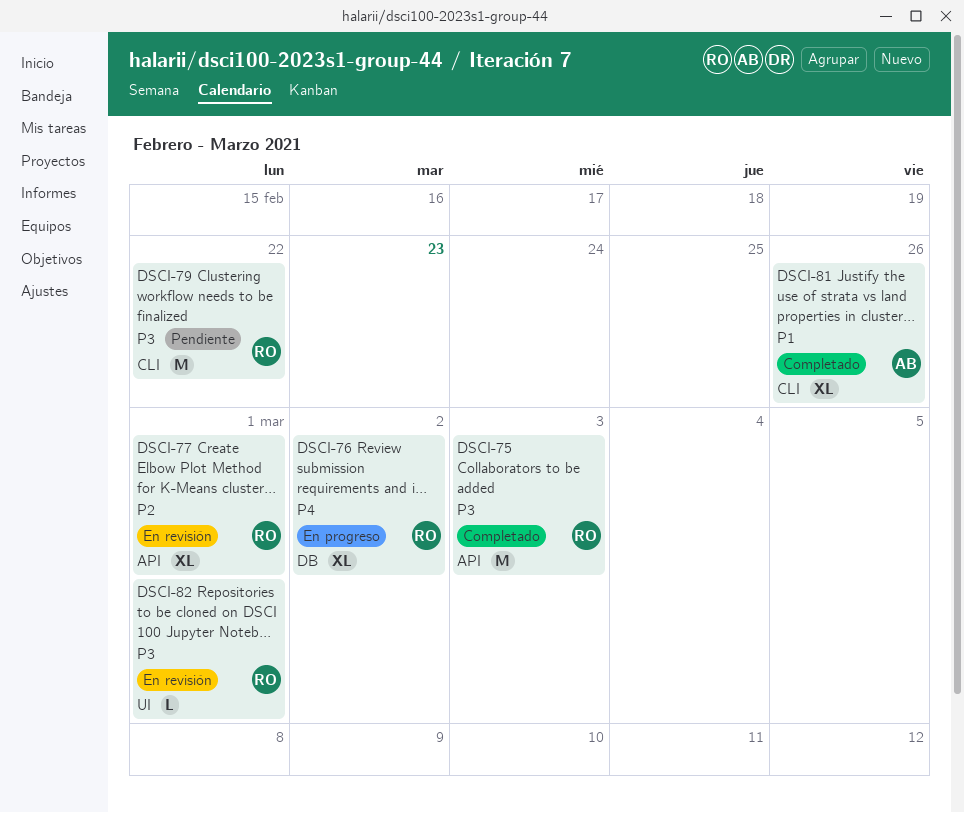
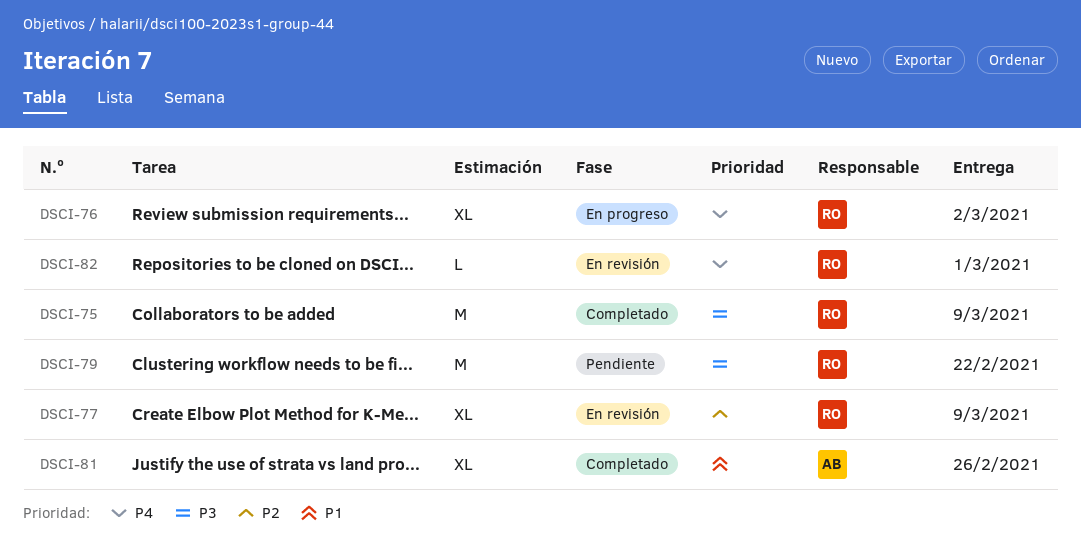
DSCI-75, due: Mar 3 -> Mar 9
DSCI-77, due: Mar 1 -> Mar 9
DSCI-82, priority: P3 -> P4

